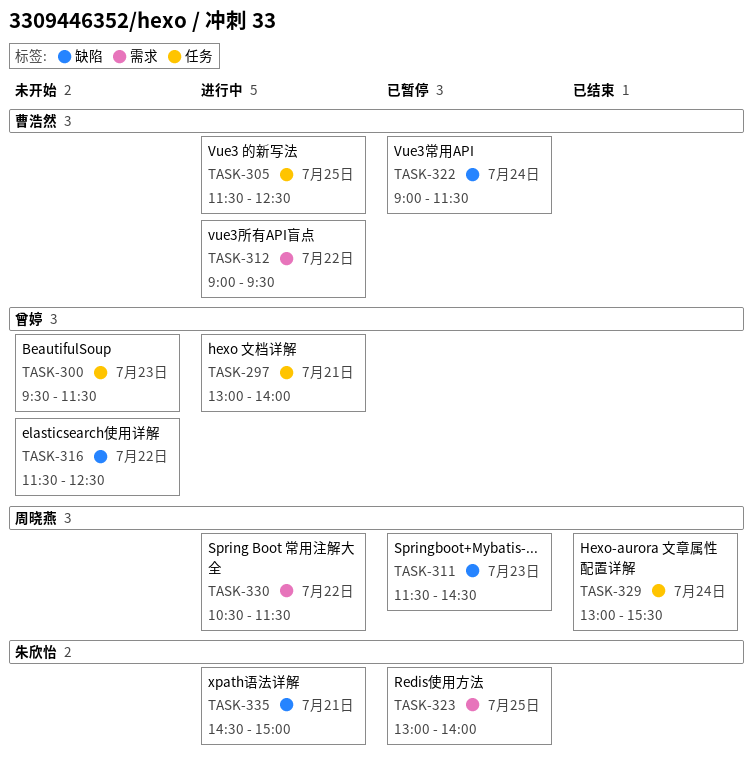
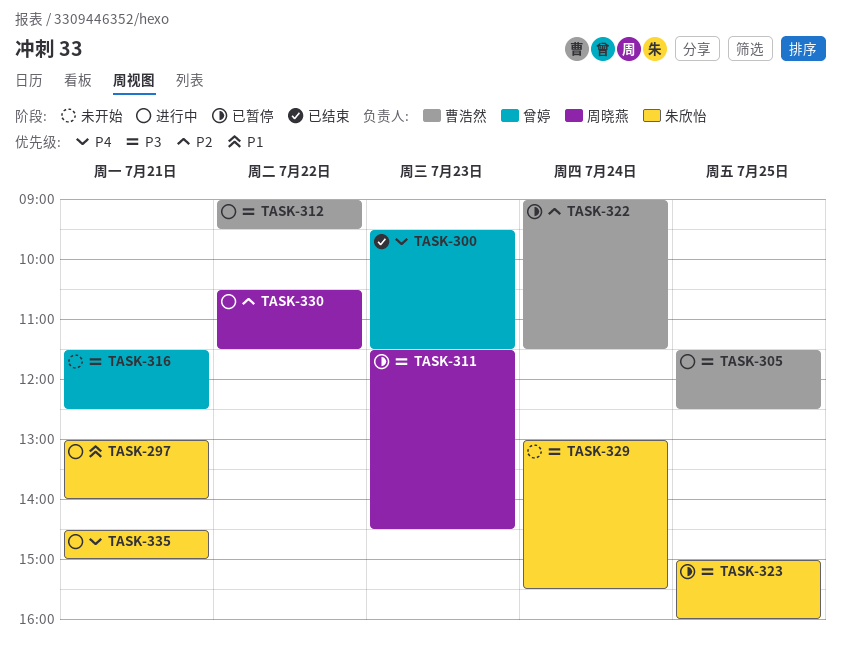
TASK-297, owner: 曾婷 -> 朱欣怡
TASK-300, status: 未开始 -> 已结束
TASK-316, day: Jul 22 -> Jul 21
TASK-323, begins: 13:00 -> 15:00
TASK-323, ends: 14:00 -> 16:00
TASK-329, status: 已结束 -> 未开始
TASK-329, owner: 周晓燕 -> 朱欣怡

